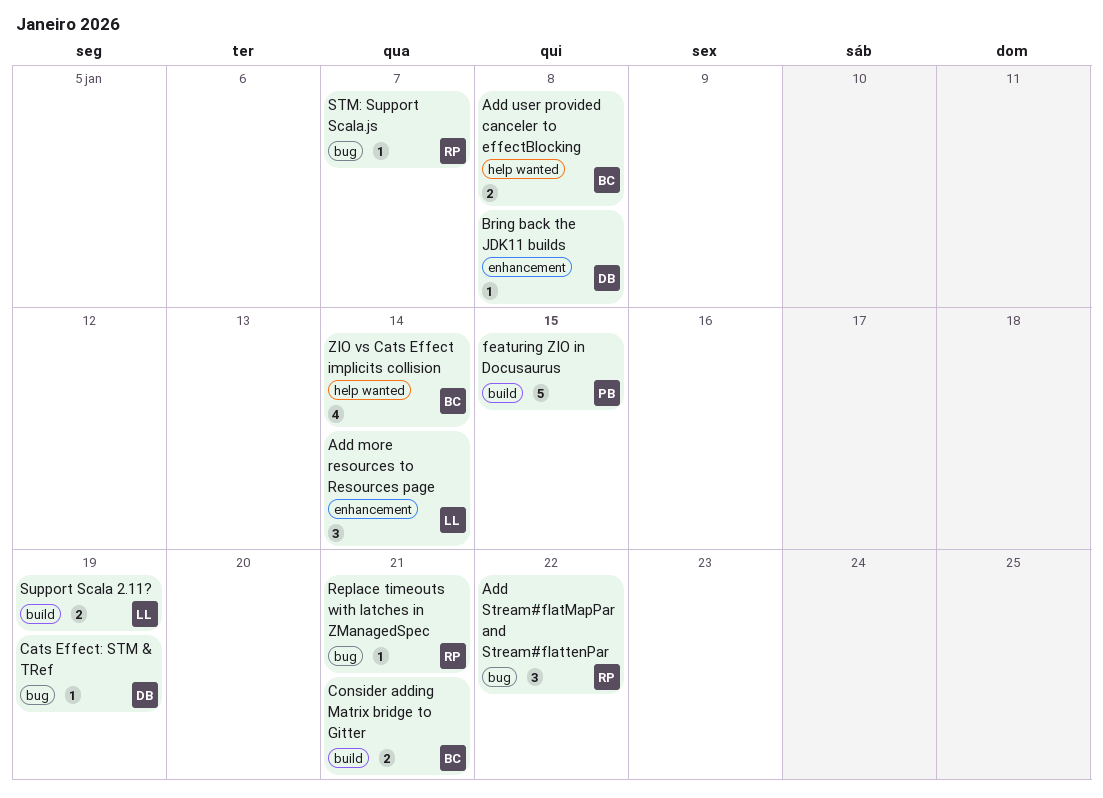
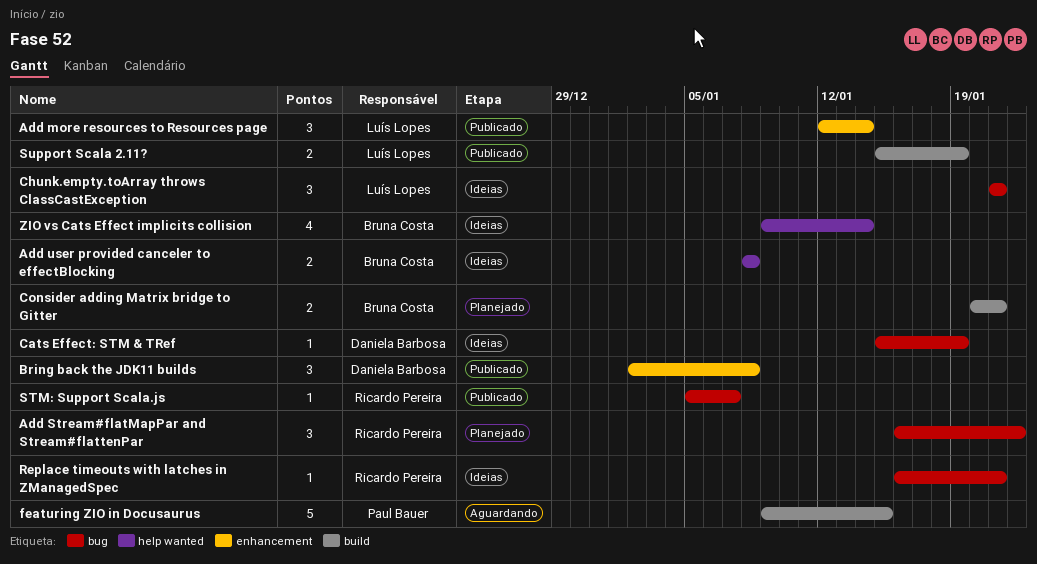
Bring back the JDK11 builds, estimate: 1 -> 3
Chunk.empty.toArray throws ClassCastException: none -> present

